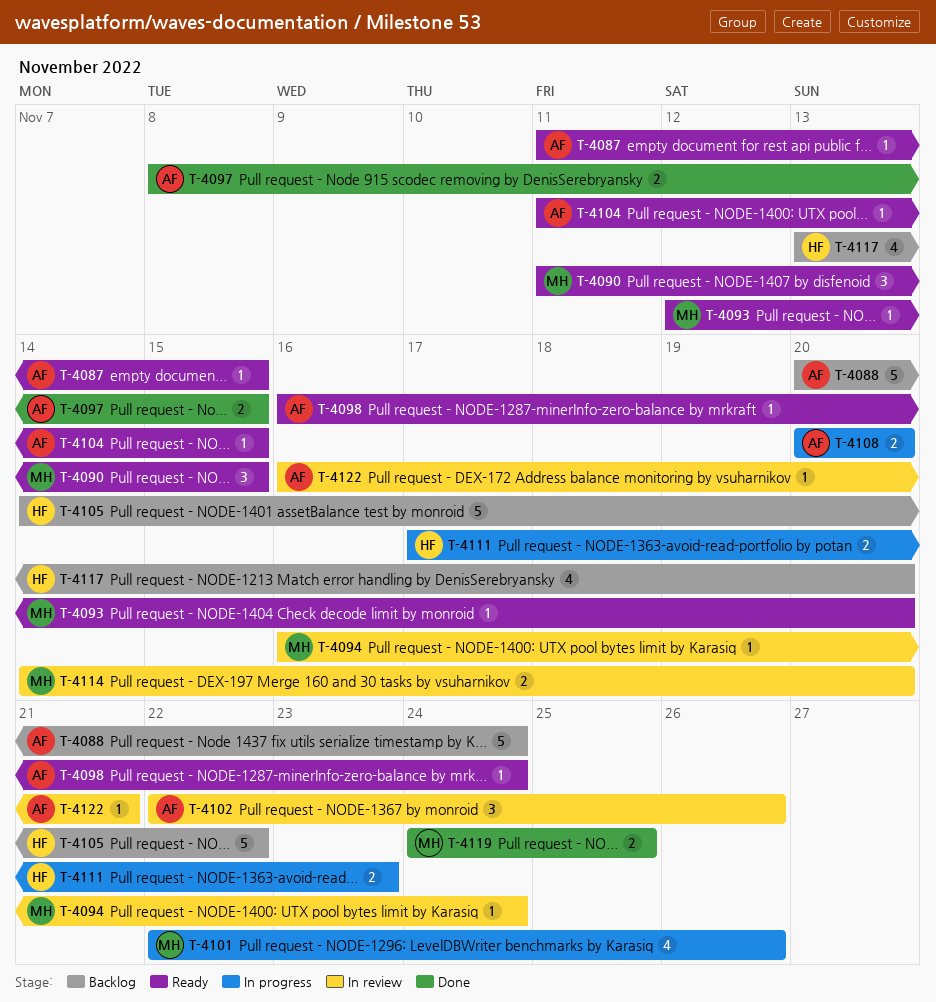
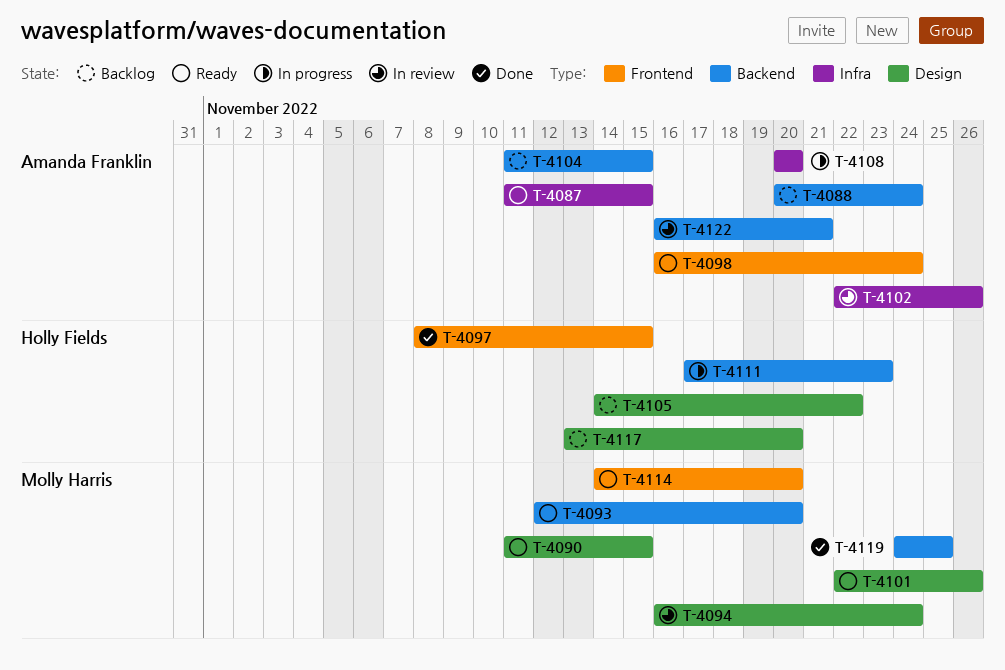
T-4097, owner: Amanda Franklin -> Holly Fields
T-4101, status: In progress -> Ready
T-4104, status: Ready -> Backlog
T-4114, status: In review -> Ready

